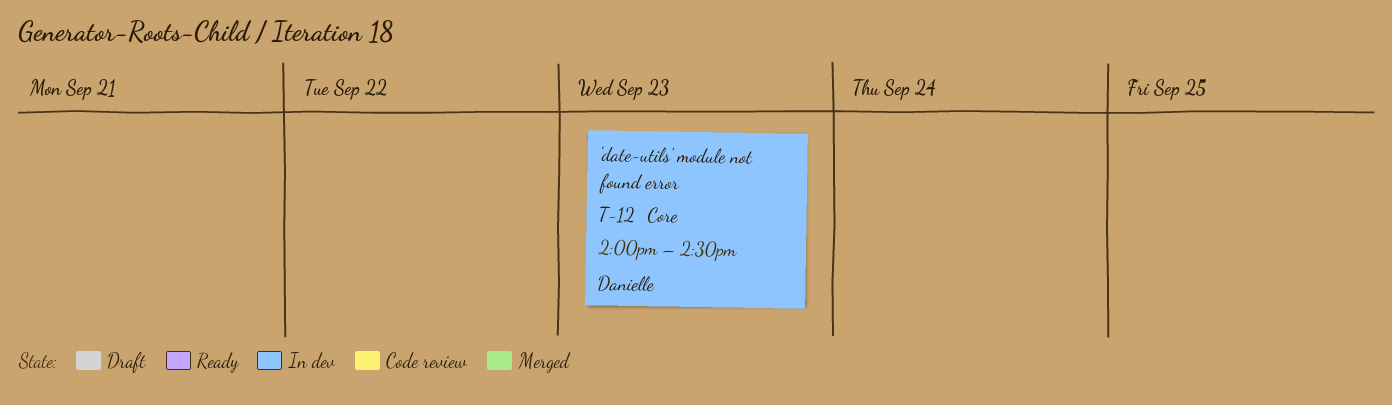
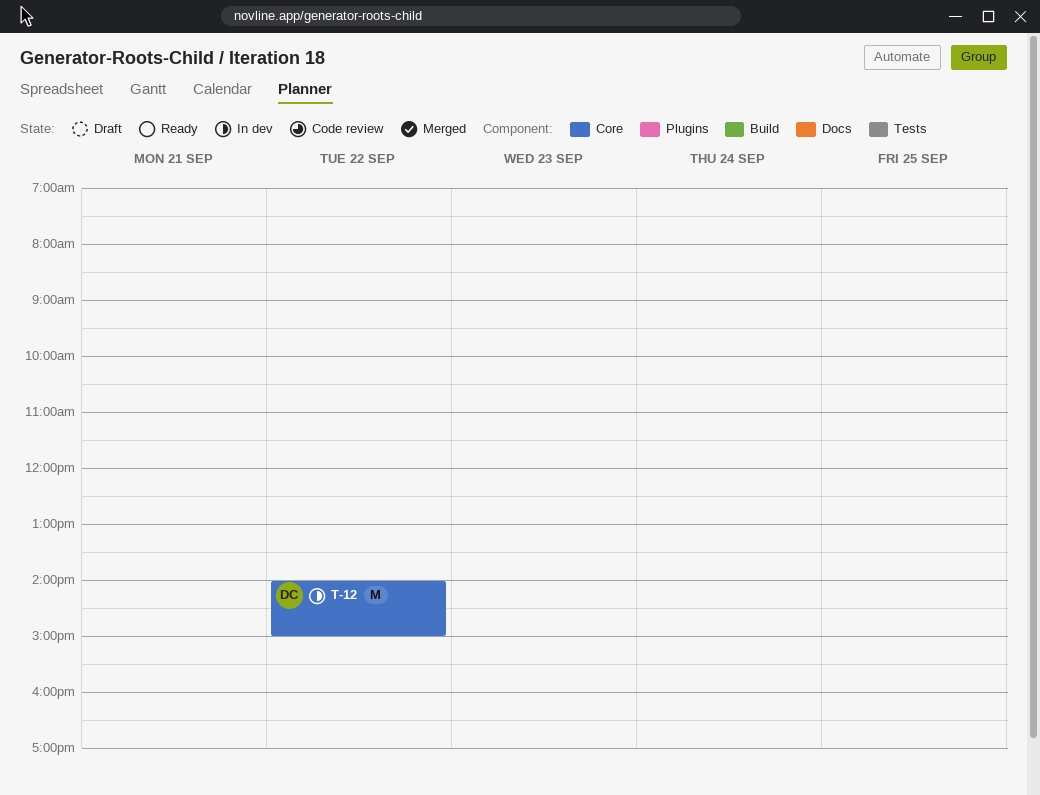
T-12, day: Sep 23 -> Sep 22
T-12, ends: 14:30 -> 15:00

